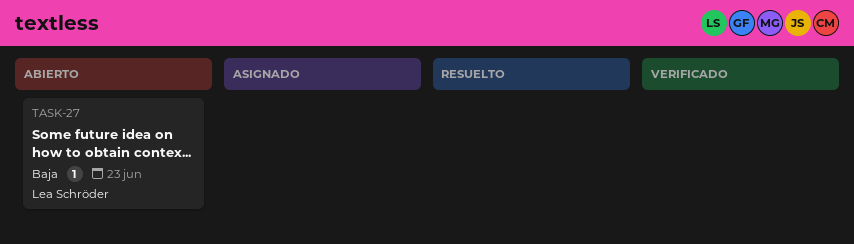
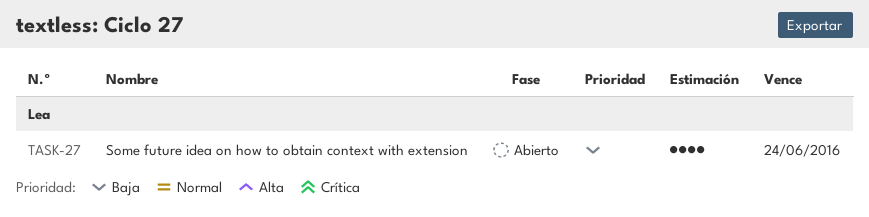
TASK-27, estimate: 1 -> 4
TASK-27, due: Jun 23 -> Jun 24

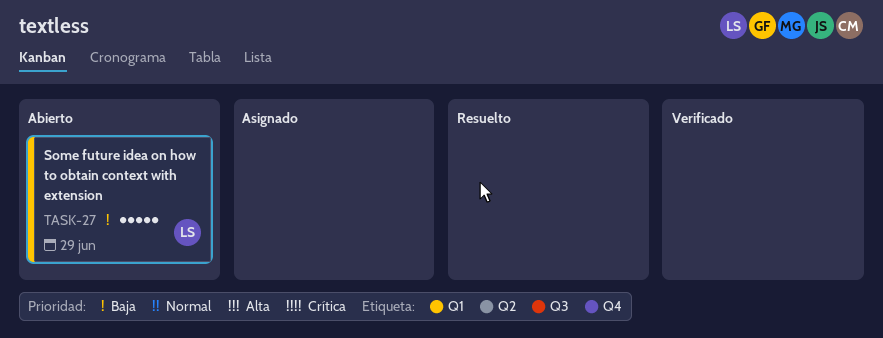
TASK-27, estimate: 4 -> 5
TASK-27, due: Jun 24 -> Jun 29

